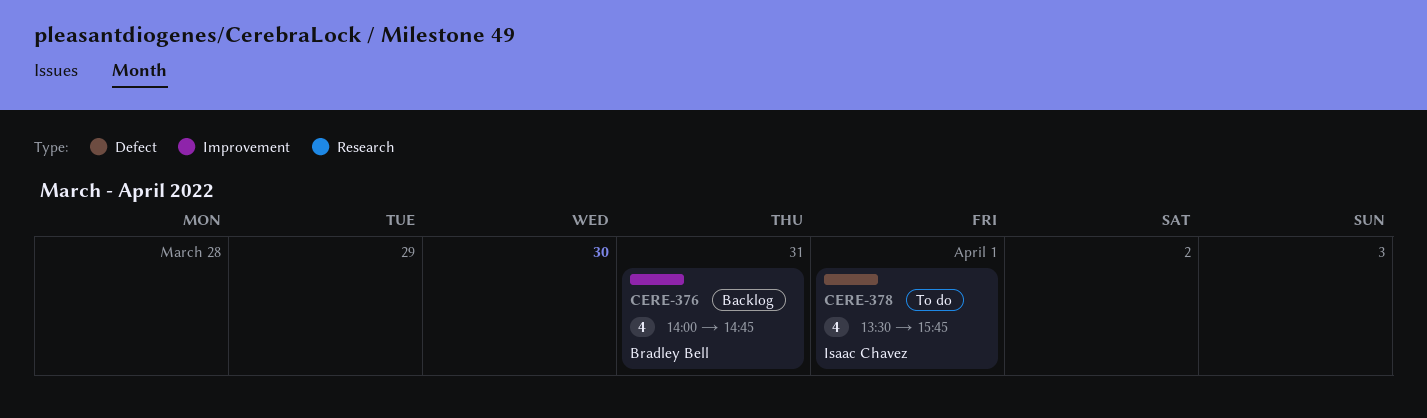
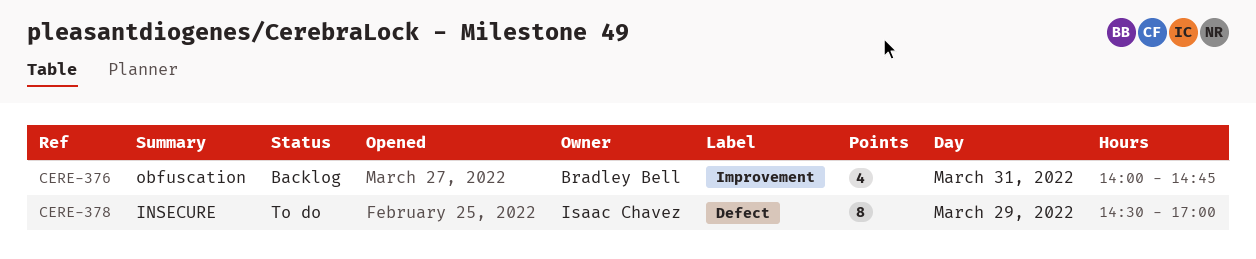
CERE-378, estimate: 4 -> 8
CERE-378, day: Apr 1 -> Mar 29
CERE-378, begins: 13:30 -> 14:30
CERE-378, ends: 15:45 -> 17:00

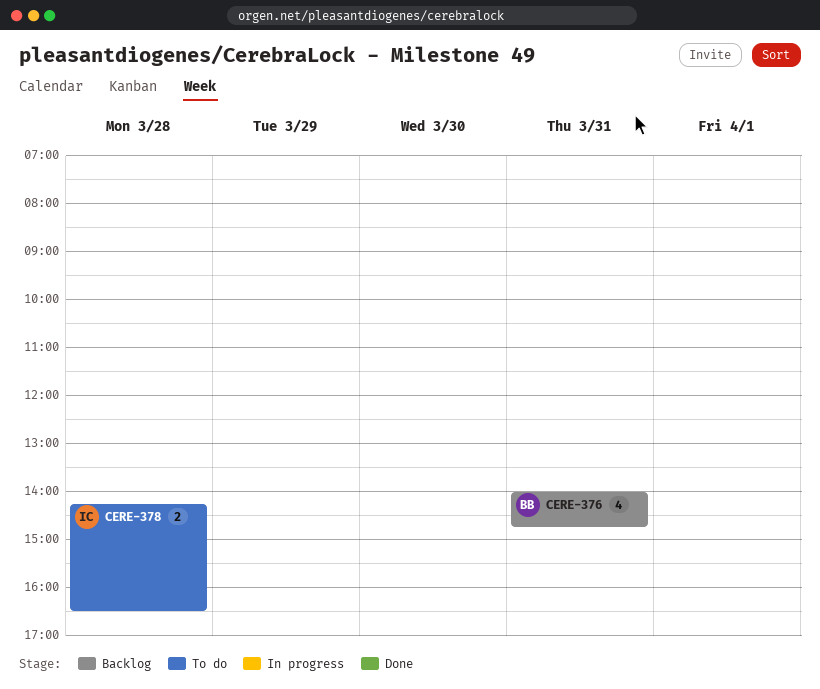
CERE-378, estimate: 8 -> 2
CERE-378, day: Mar 29 -> Mar 28
CERE-378, begins: 14:30 -> 14:15
CERE-378, ends: 17:00 -> 16:30

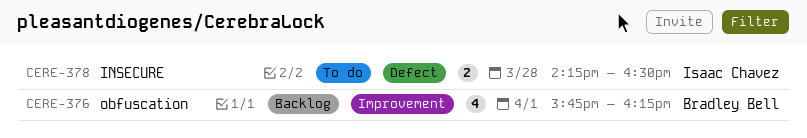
CERE-376, day: Mar 31 -> Apr 1
CERE-376, begins: 14:00 -> 15:45
CERE-376, ends: 14:45 -> 16:15

